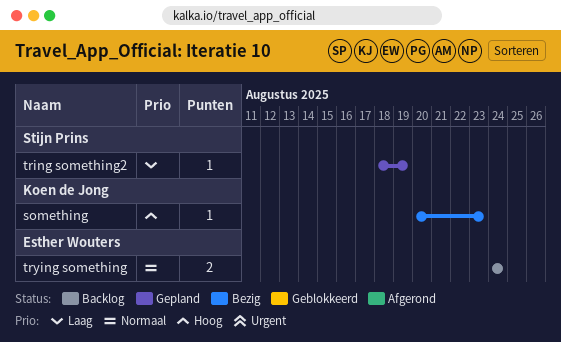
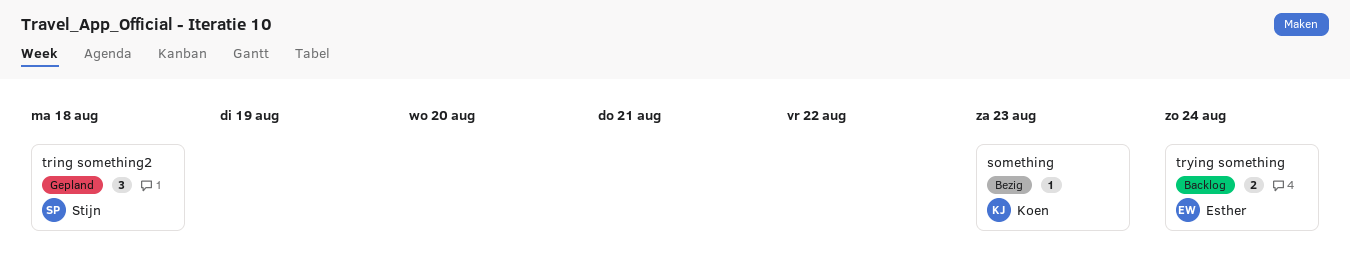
tring something2, estimate: 1 -> 3
tring something2, due: Aug 19 -> Aug 18

